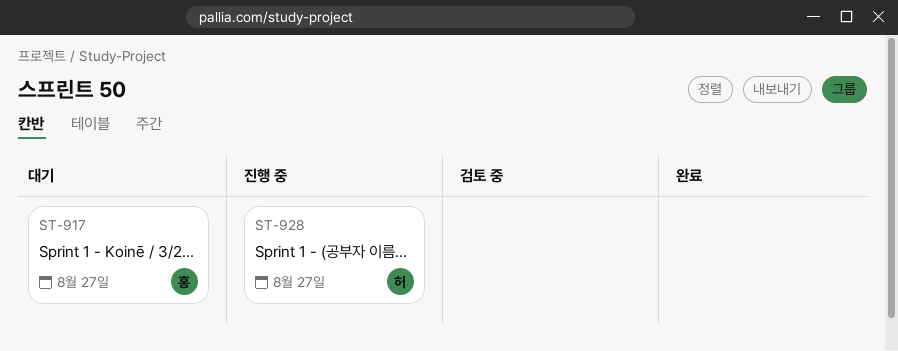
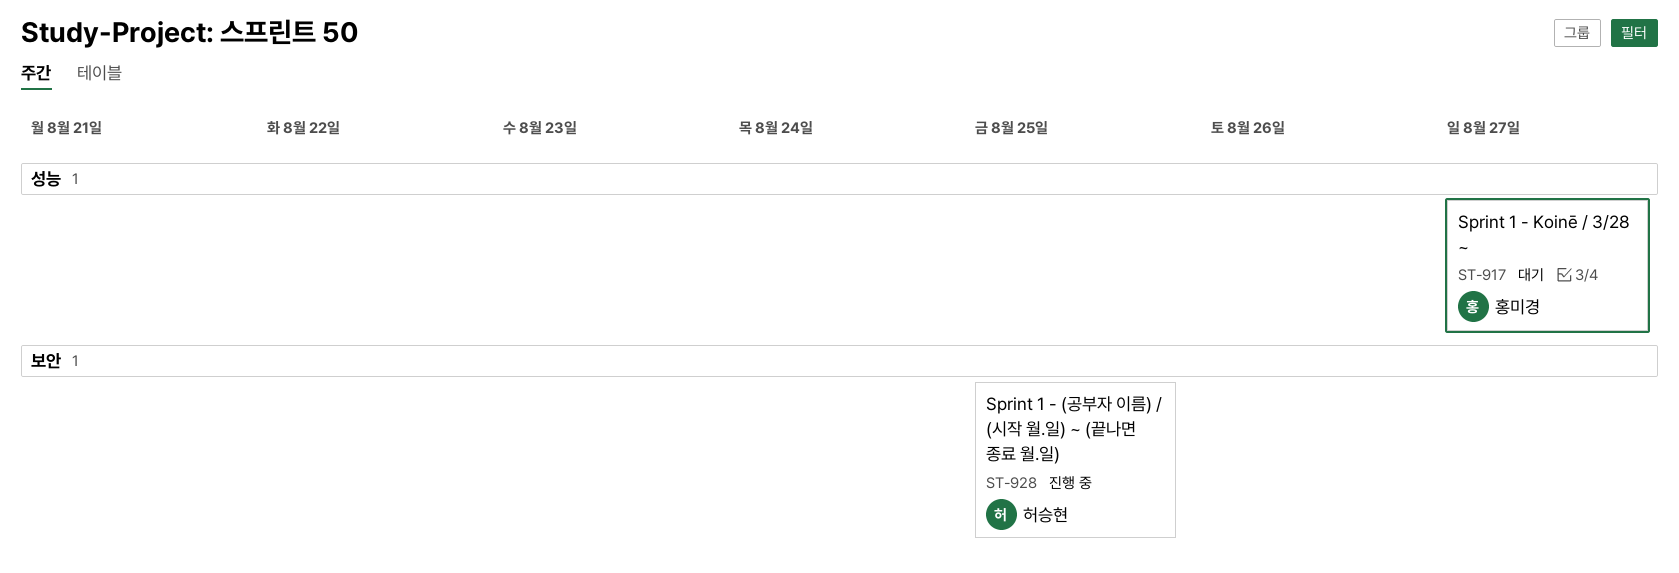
ST-928, due: Aug 27 -> Aug 25

